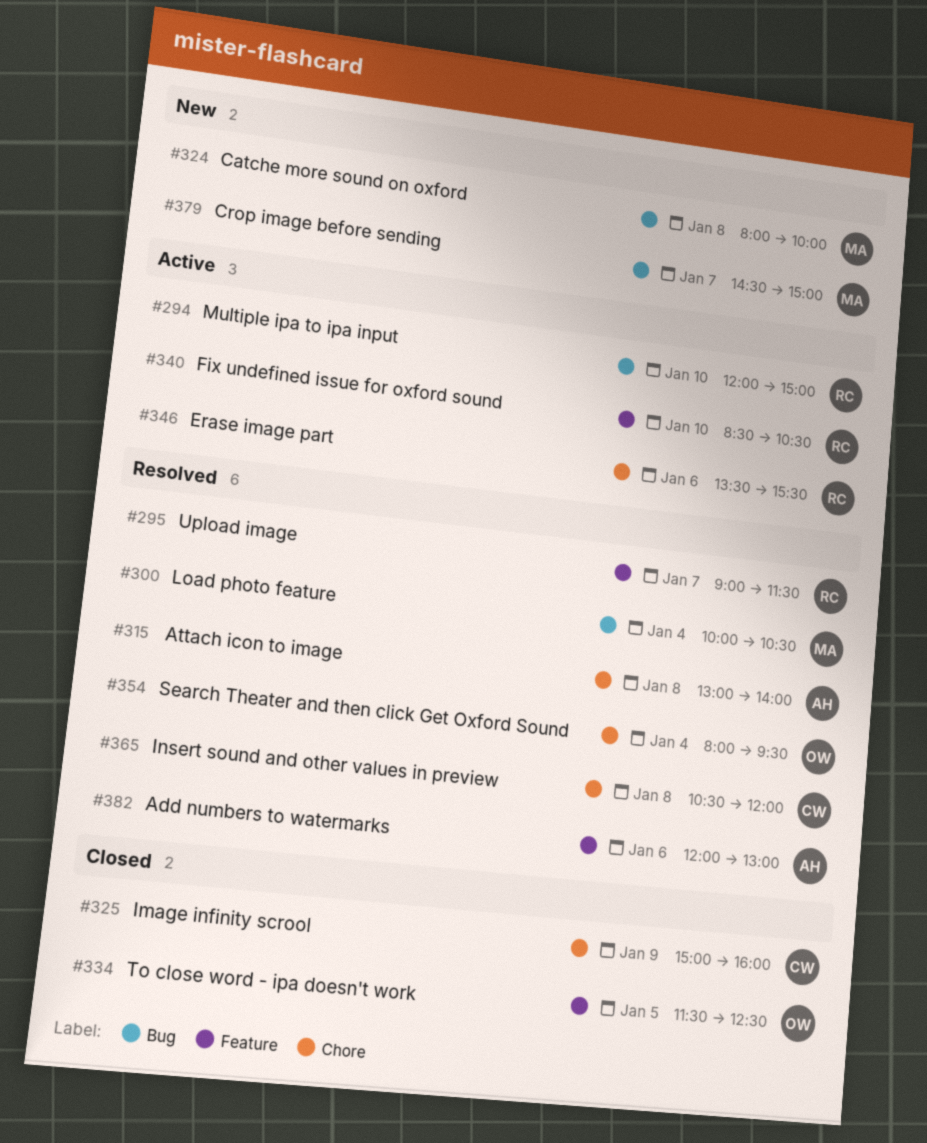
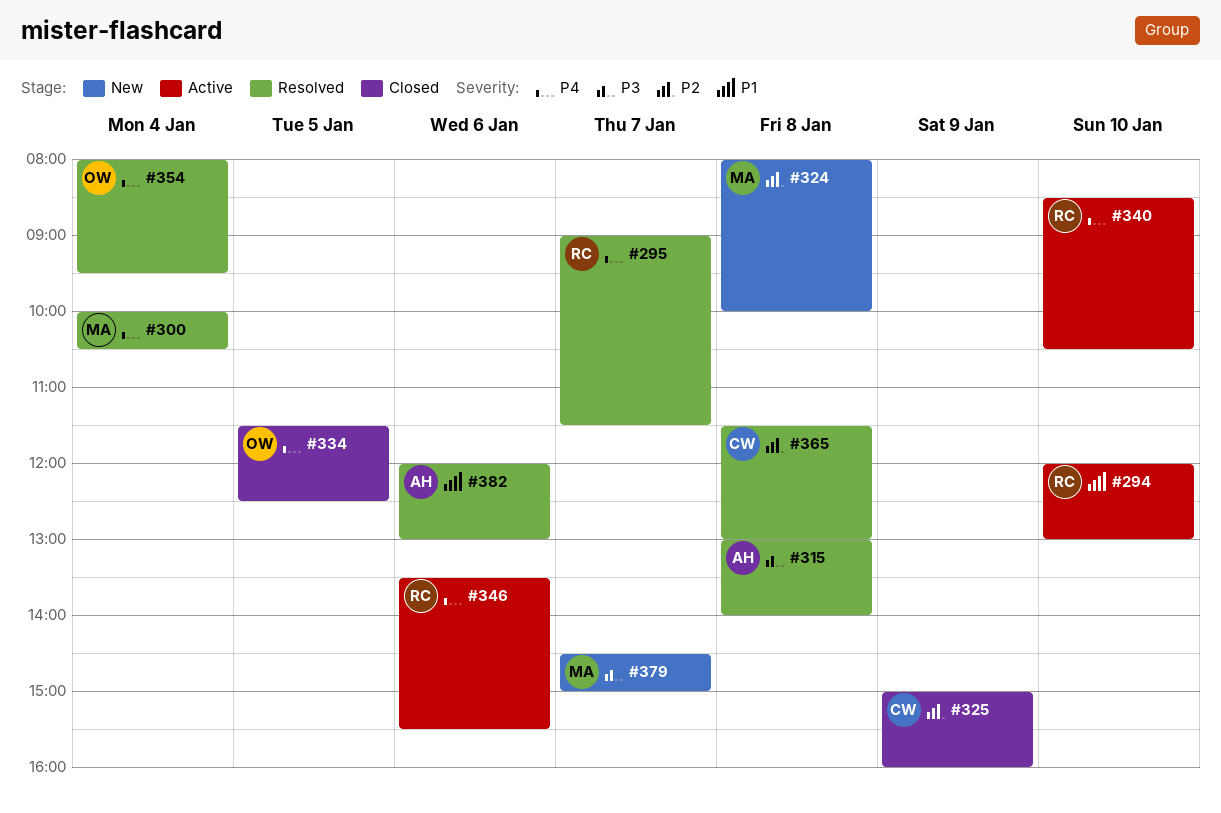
#294, ends: 15:00 -> 13:00
#365, begins: 10:30 -> 11:30
#365, ends: 12:00 -> 13:00

